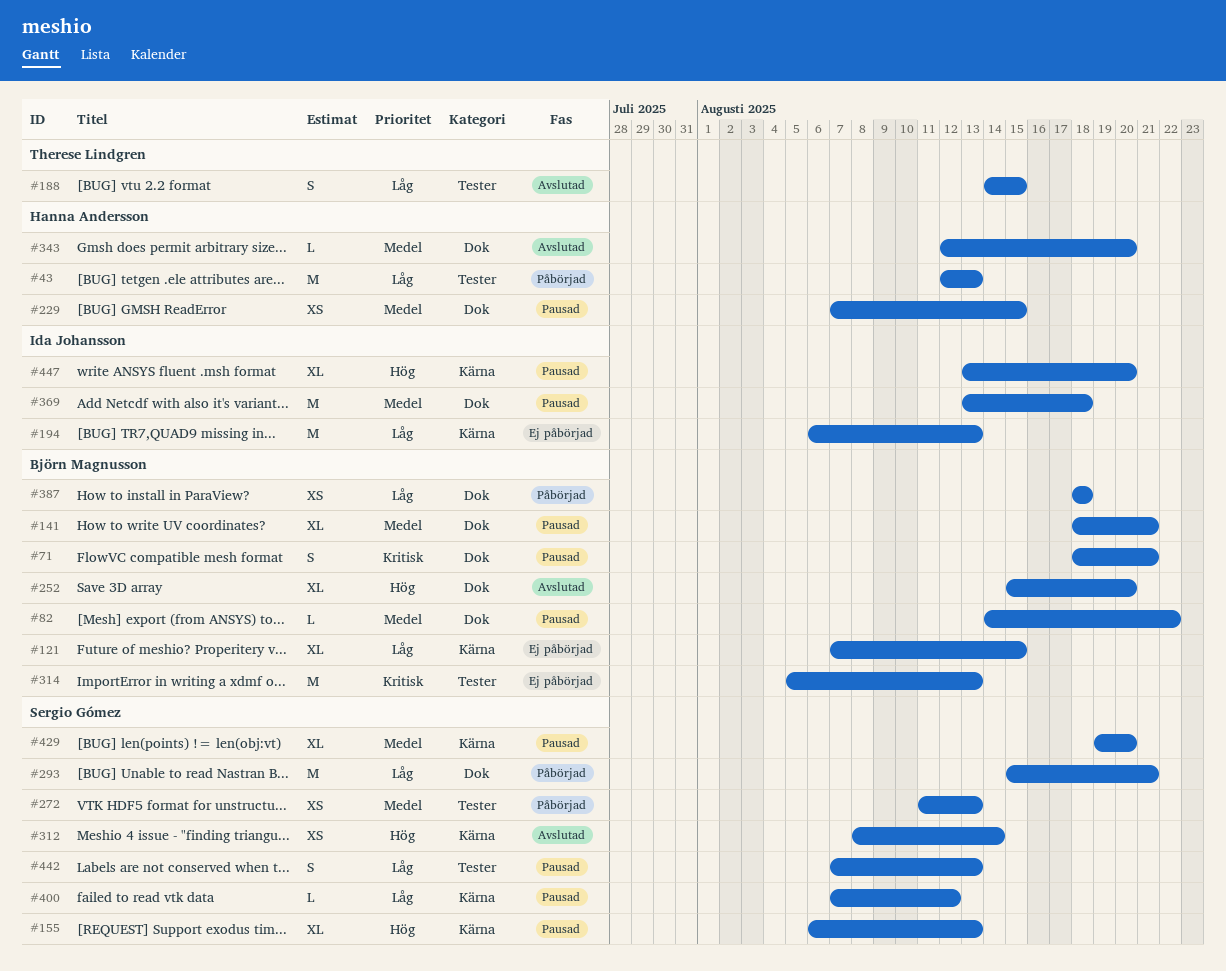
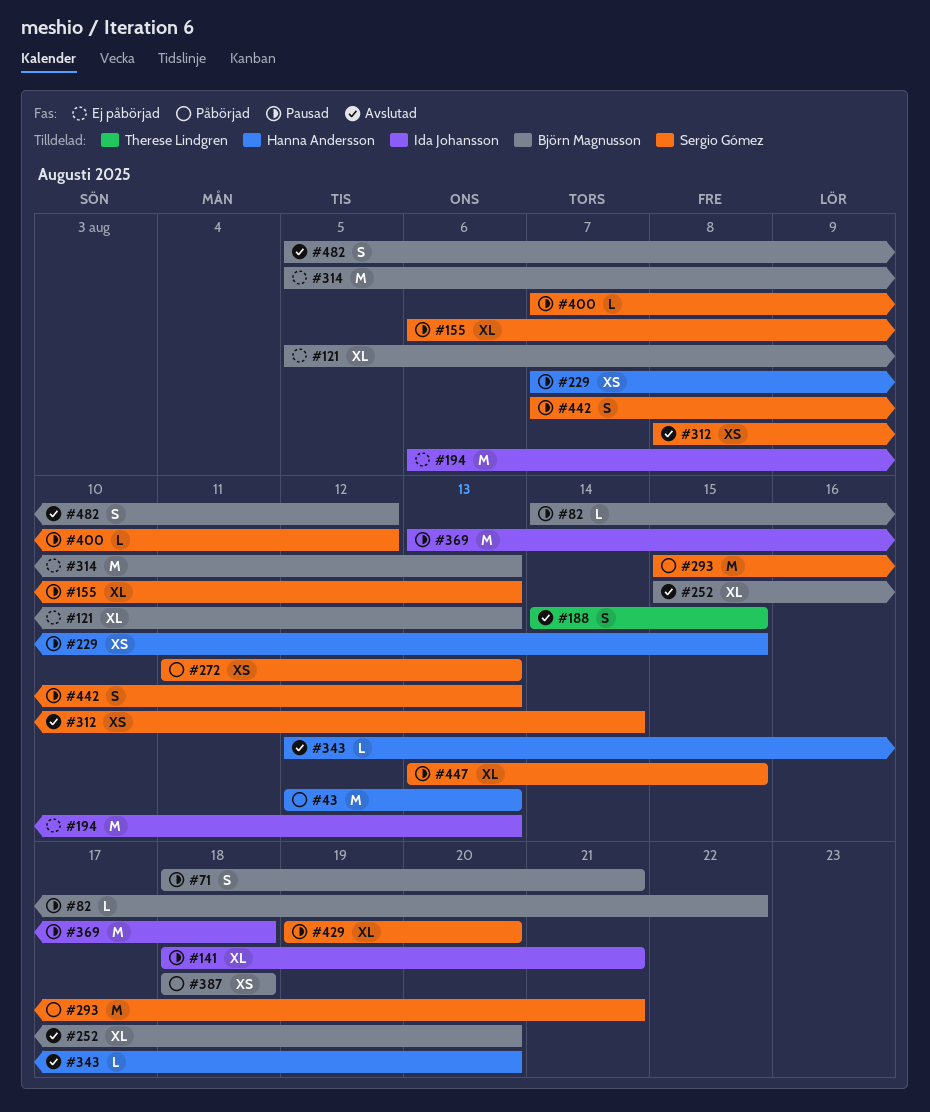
#121, start: Aug 7 -> Aug 5
#121, due: Aug 15 -> Aug 13
#141, owner: Björn Magnusson -> Ida Johansson
#447, owner: Ida Johansson -> Sergio Gómez
#447, due: Aug 20 -> Aug 15
#482: none -> present

